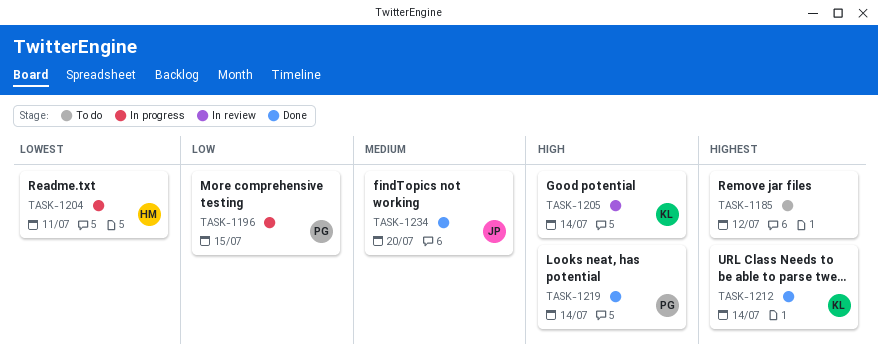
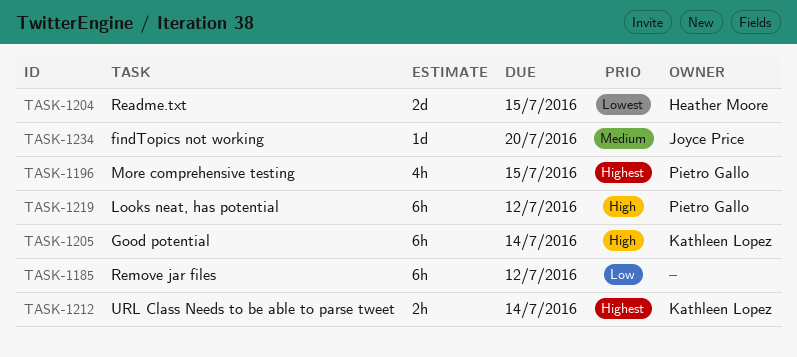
TASK-1185, priority: Highest -> Low
TASK-1196, priority: Low -> Highest
TASK-1204, due: Jul 11 -> Jul 15
TASK-1219, due: Jul 14 -> Jul 12

